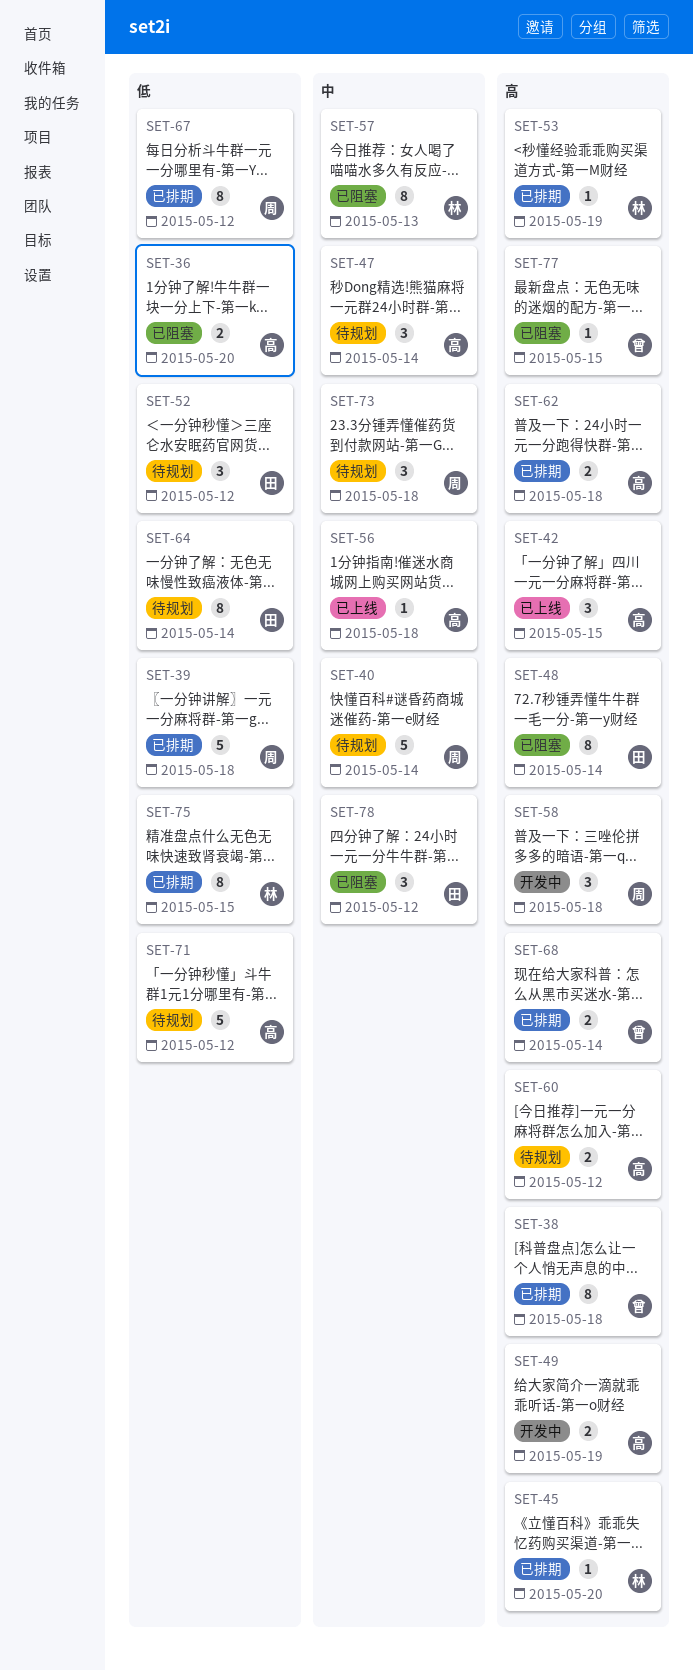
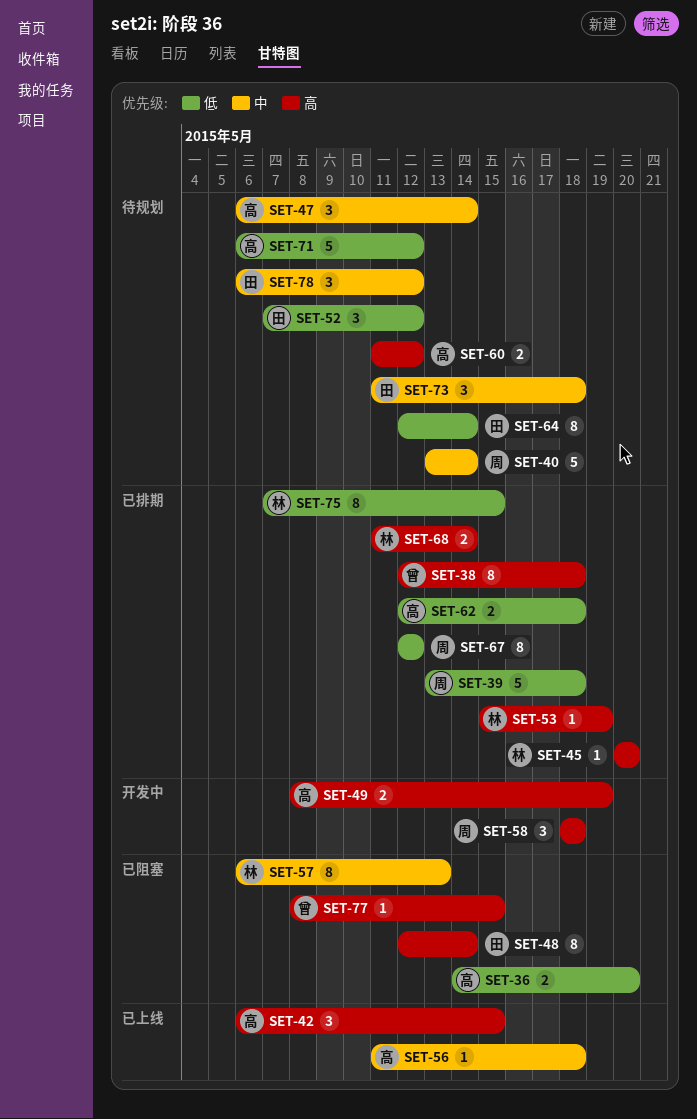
SET-62, priority: 高 -> 低
SET-68, owner: 曾 -> 林
SET-73, owner: 周 -> 田
SET-78, status: 已阻塞 -> 待规划

